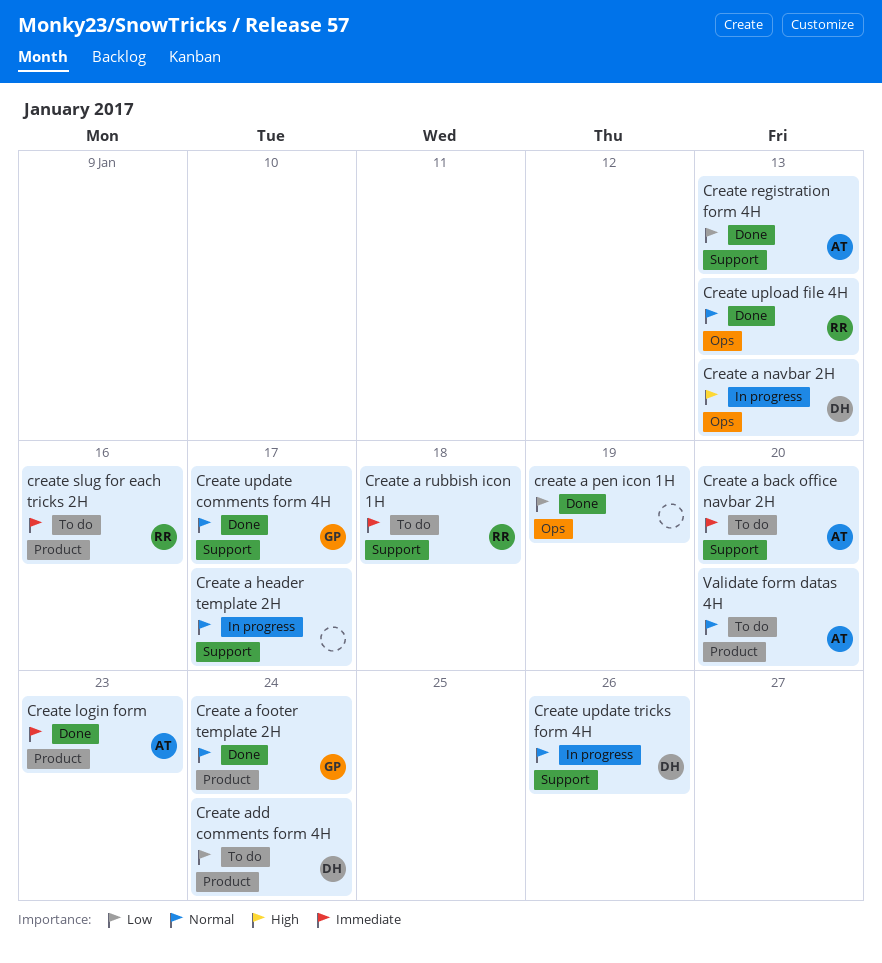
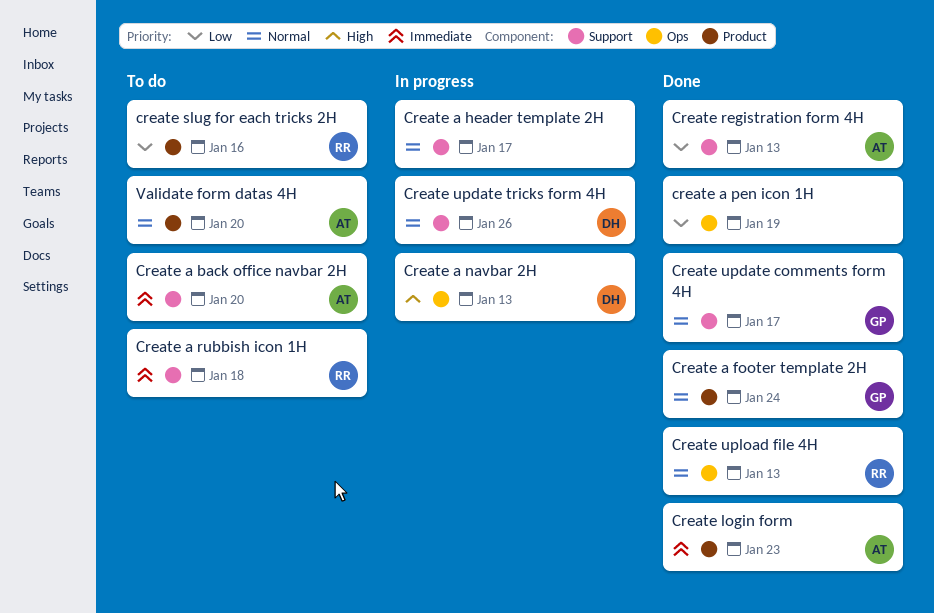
Create add comments form 4H: present -> none
create slug for each tricks 2H, priority: Immediate -> Low

